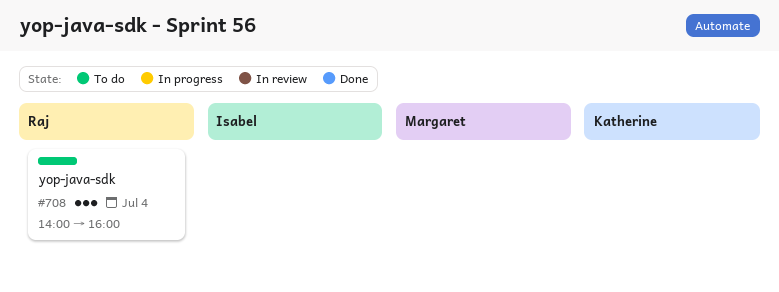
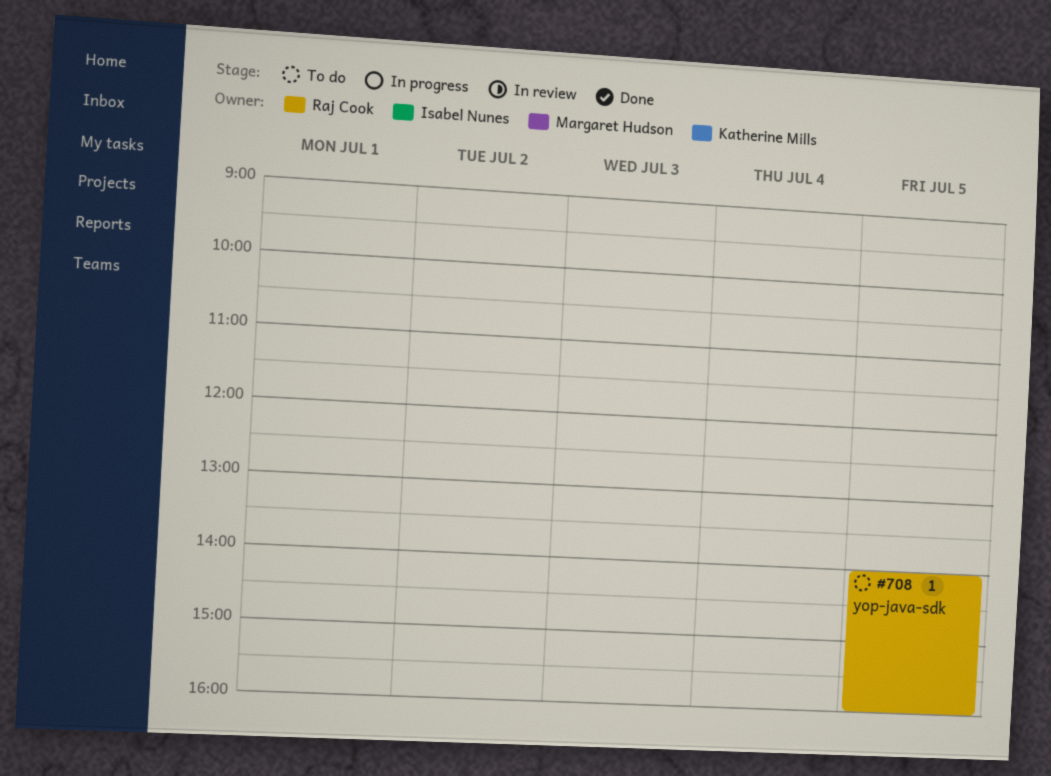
#708, estimate: 3 -> 1
#708, day: Jul 4 -> Jul 5

